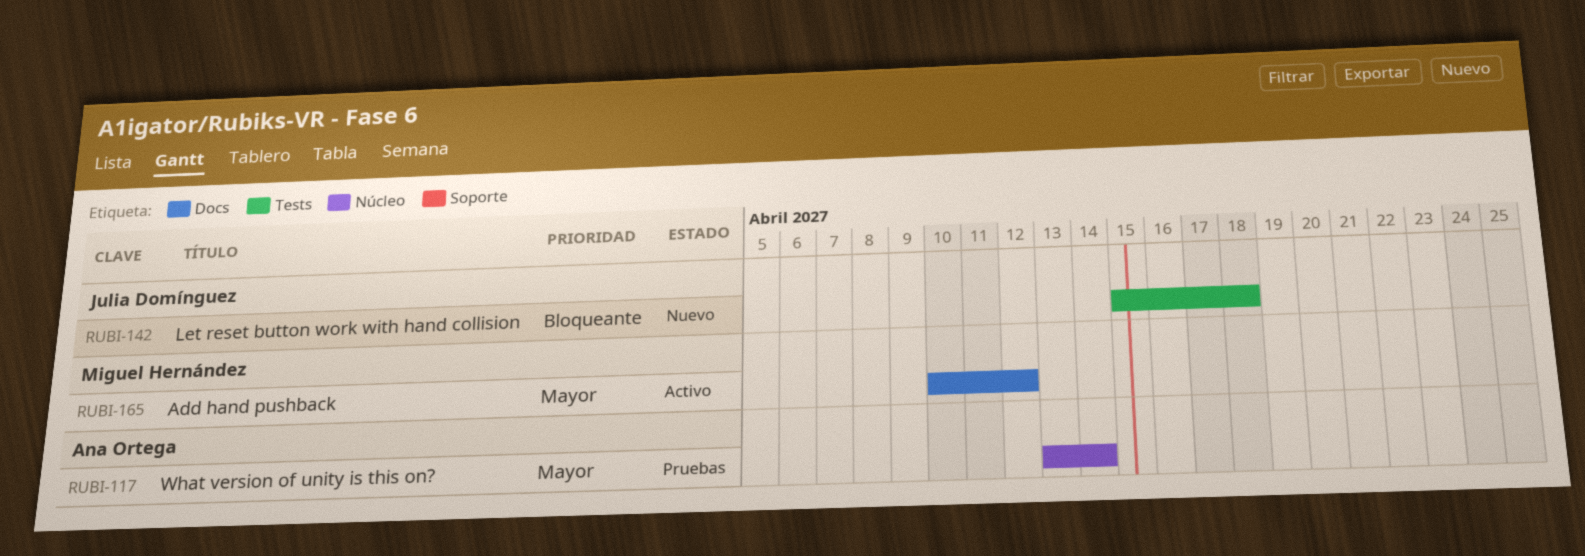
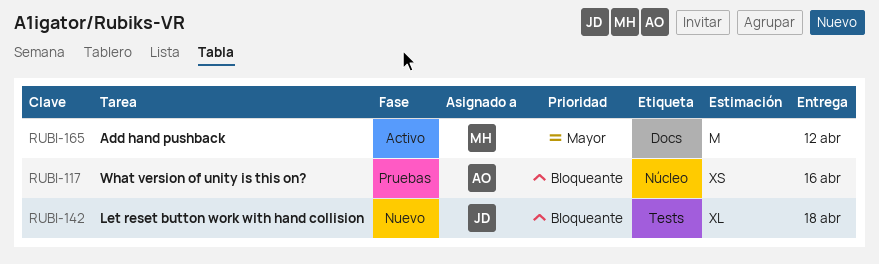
RUBI-117, priority: Mayor -> Bloqueante
RUBI-117, due: Apr 14 -> Apr 16

